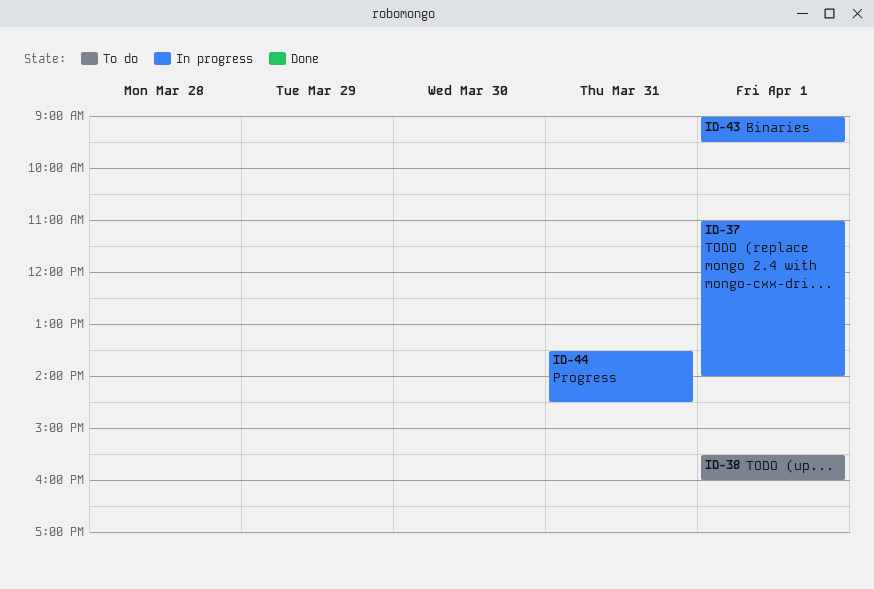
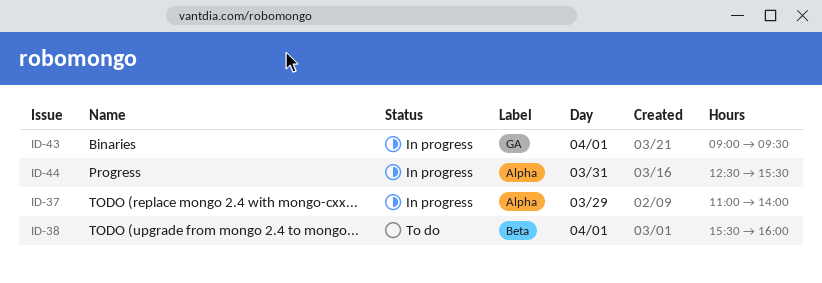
ID-37, day: Apr 1 -> Mar 29
ID-44, begins: 13:30 -> 12:30
ID-44, ends: 14:30 -> 15:30

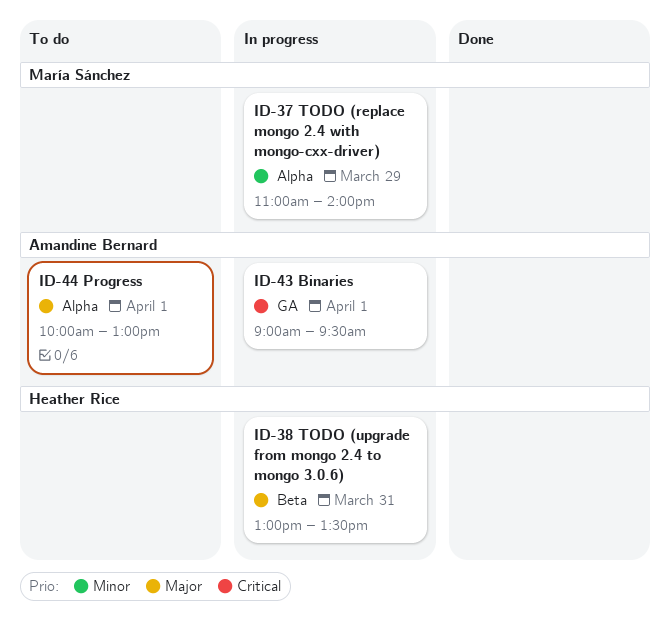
ID-38, status: To do -> In progress
ID-38, day: Apr 1 -> Mar 31
ID-38, begins: 15:30 -> 13:00
ID-38, ends: 16:00 -> 13:30
ID-44, status: In progress -> To do
ID-44, day: Mar 31 -> Apr 1
ID-44, begins: 12:30 -> 10:00
ID-44, ends: 15:30 -> 13:00

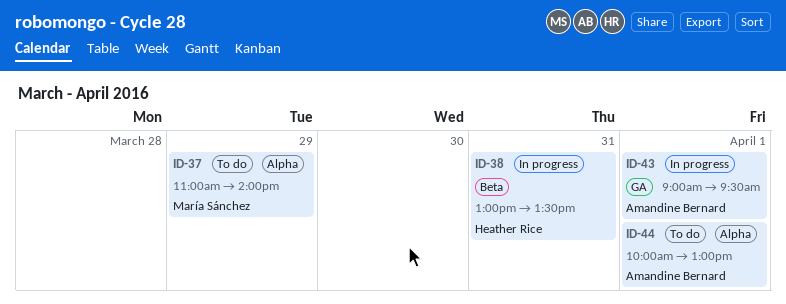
ID-37, status: In progress -> To do

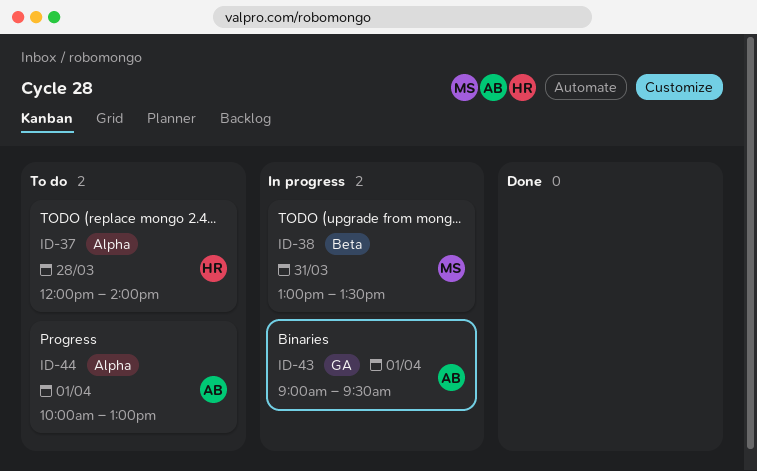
ID-37, owner: María Sánchez -> Heather Rice
ID-37, day: Mar 29 -> Mar 28
ID-37, begins: 11:00 -> 12:00
ID-38, owner: Heather Rice -> María Sánchez

